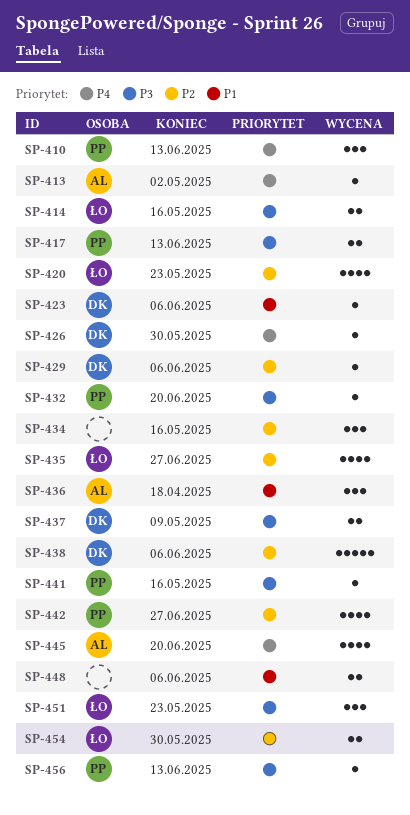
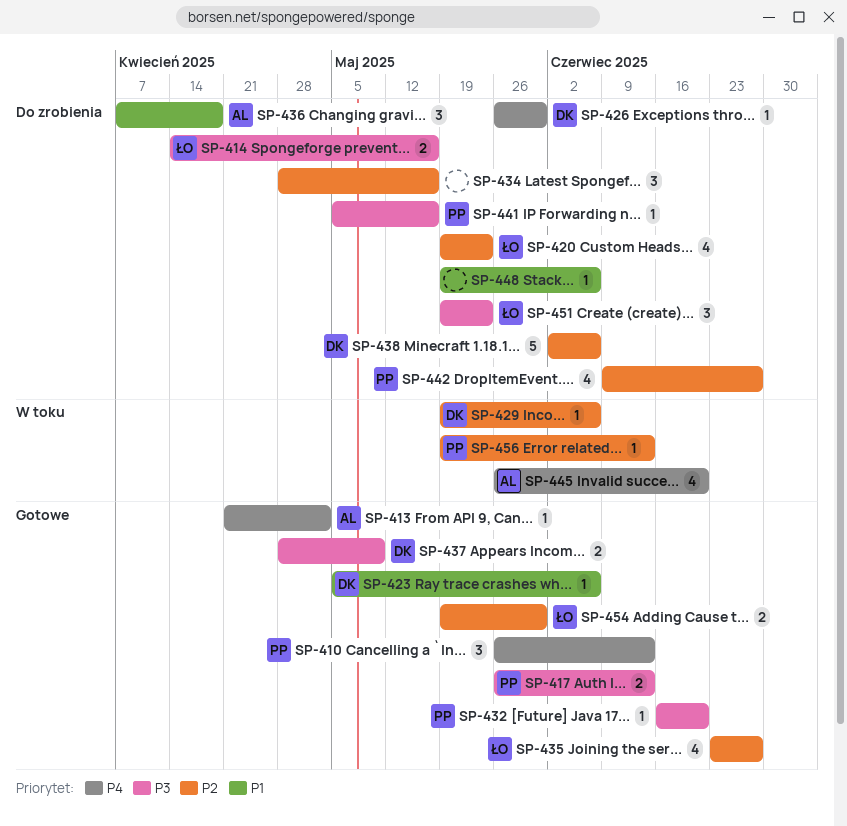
SP-448, estimate: 2 -> 1
SP-456, priority: P3 -> P2

